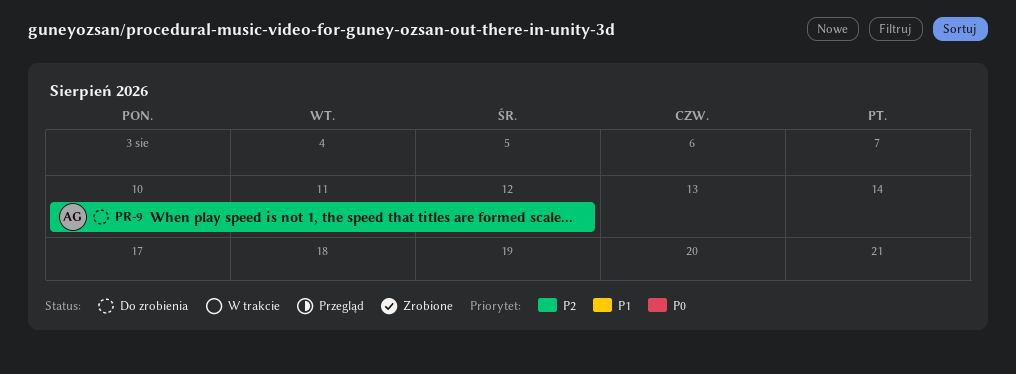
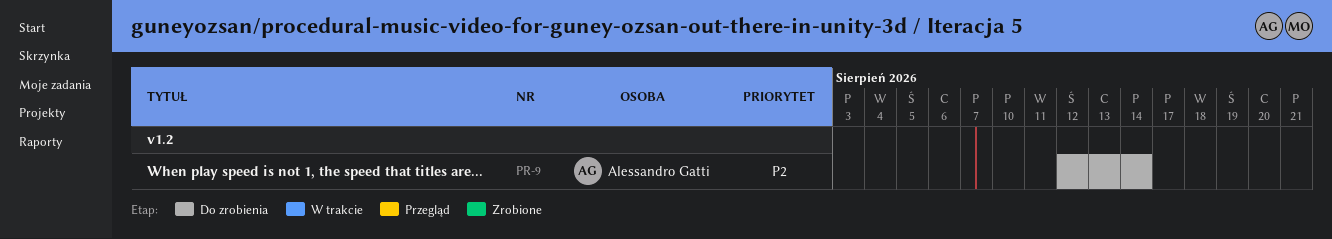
PR-9, start: Aug 10 -> Aug 12
PR-9, due: Aug 12 -> Aug 14

